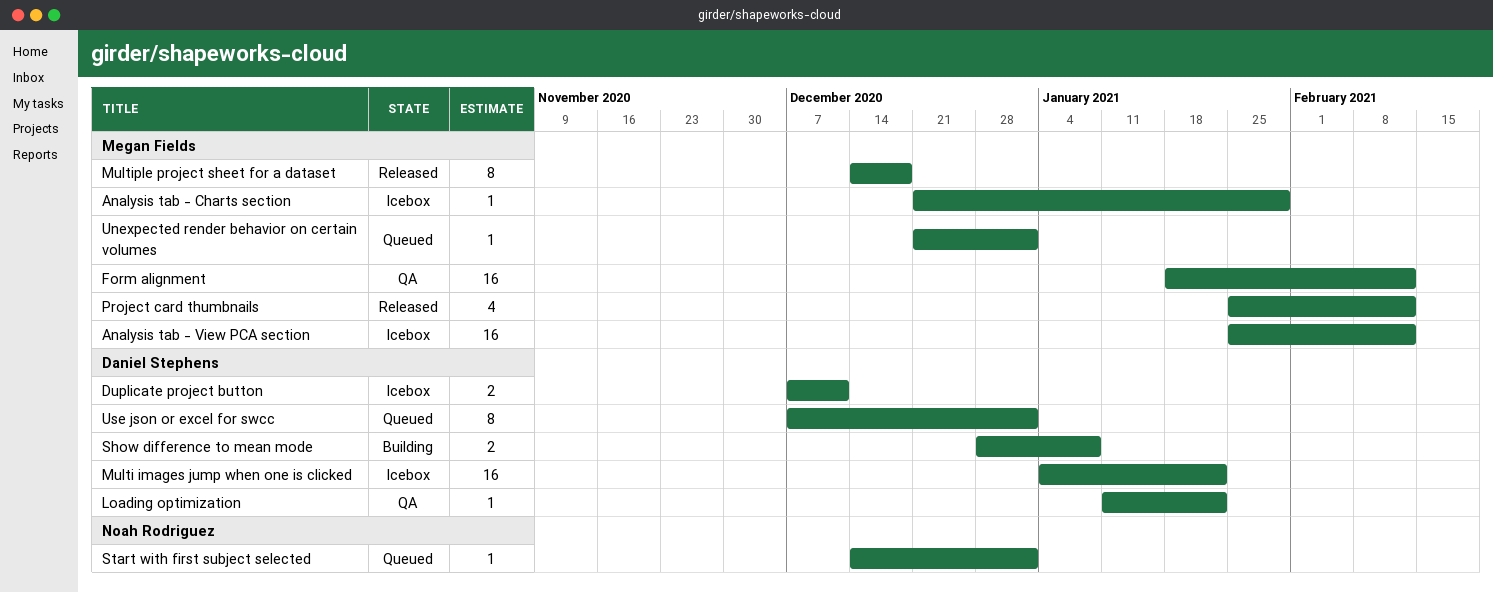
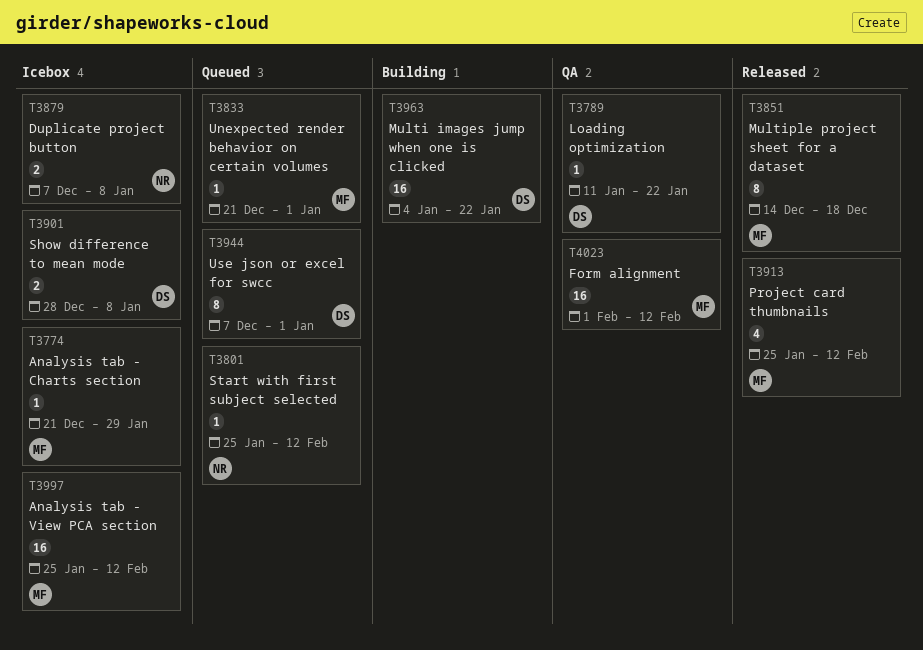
Duplicate project button, owner: Daniel Stephens -> Noah Rodriguez
Duplicate project button, due: Dec 11 -> Jan 8
Form alignment, start: Jan 18 -> Feb 1
Multi images jump when one is clicked, status: Icebox -> Building
Show difference to mean mode, status: Building -> Icebox
Start with first subject selected, start: Dec 14 -> Jan 25
Start with first subject selected, due: Jan 1 -> Feb 12

